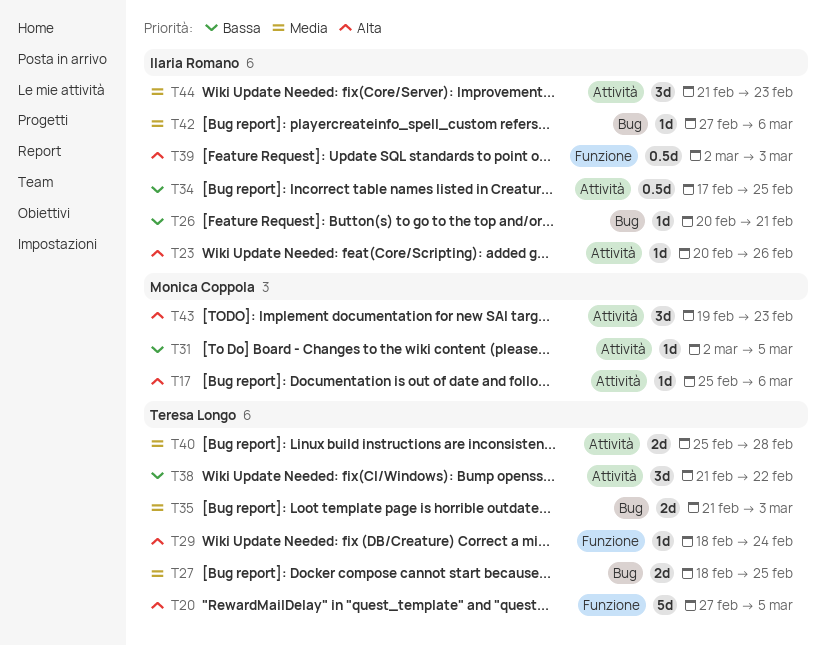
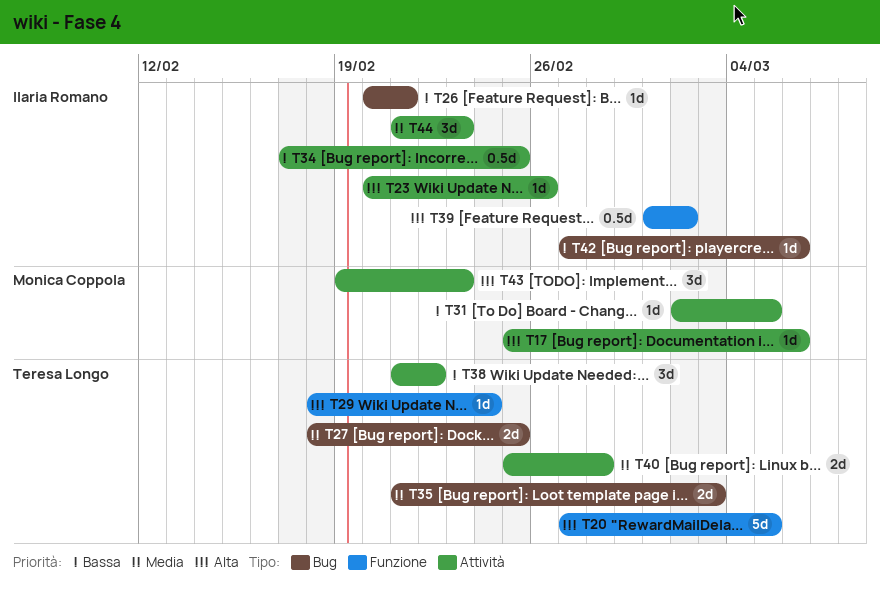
T39, start: Mar 2 -> Mar 1
T39, due: Mar 3 -> Mar 2
T42, priority: Media -> Bassa

